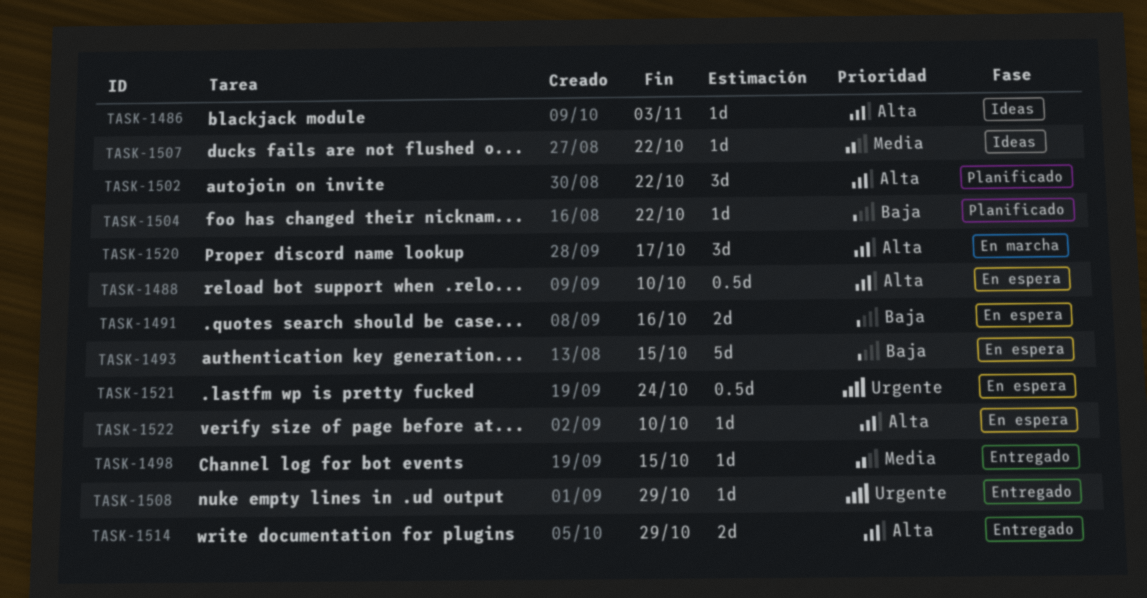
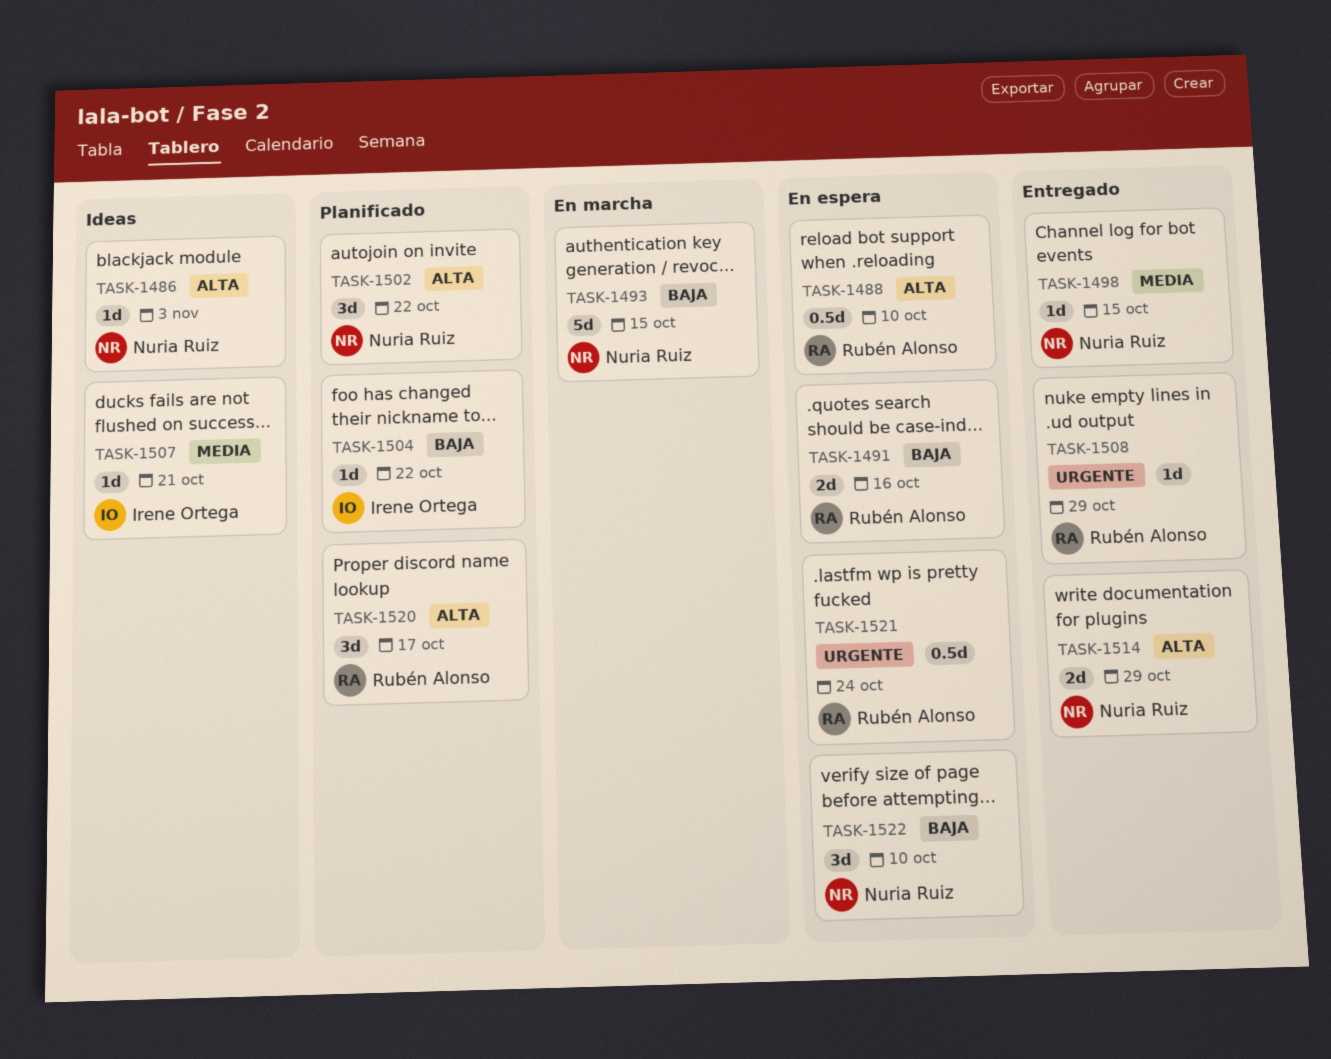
TASK-1493, status: En espera -> En marcha
TASK-1507, due: Oct 22 -> Oct 21
TASK-1520, status: En marcha -> Planificado
TASK-1522, priority: Alta -> Baja
TASK-1522, estimate: 1d -> 3d

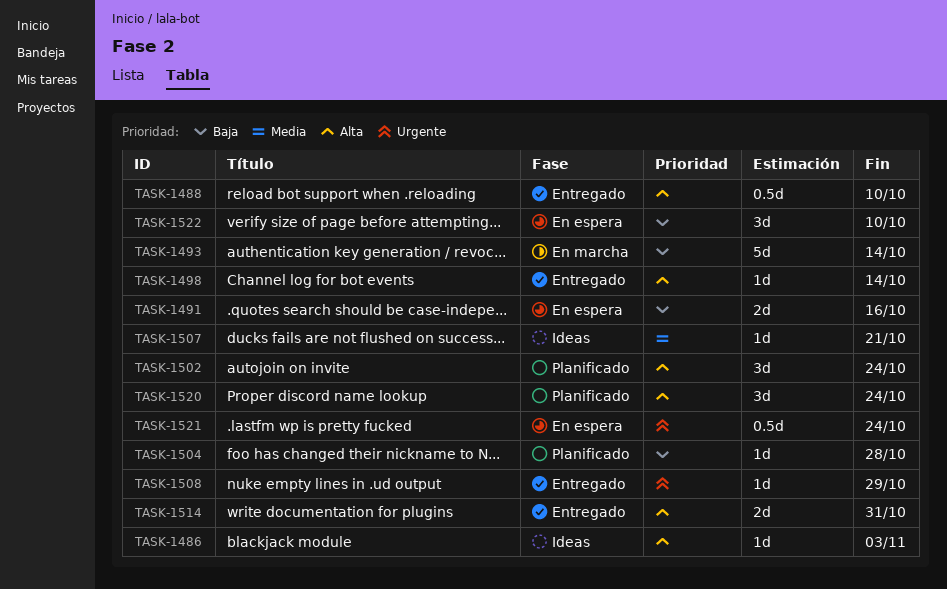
TASK-1488, status: En espera -> Entregado
TASK-1493, due: Oct 15 -> Oct 14
TASK-1498, priority: Media -> Alta
TASK-1498, due: Oct 15 -> Oct 14
TASK-1502, due: Oct 22 -> Oct 24
TASK-1504, due: Oct 22 -> Oct 28
TASK-1514, due: Oct 29 -> Oct 31
TASK-1520, due: Oct 17 -> Oct 24

